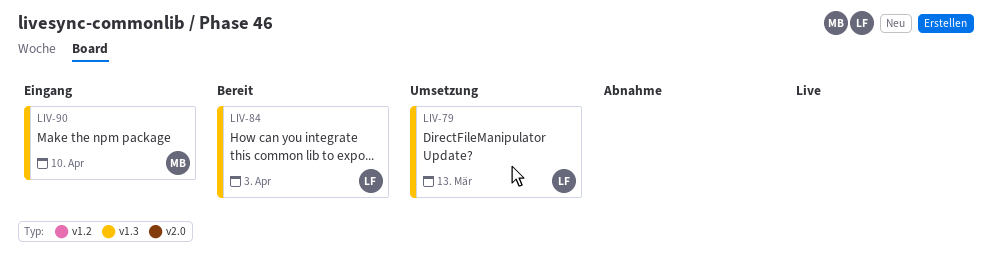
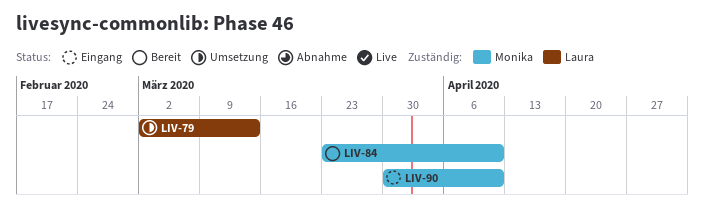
LIV-84, owner: Laura -> Monika
LIV-84, due: Apr 3 -> Apr 10

